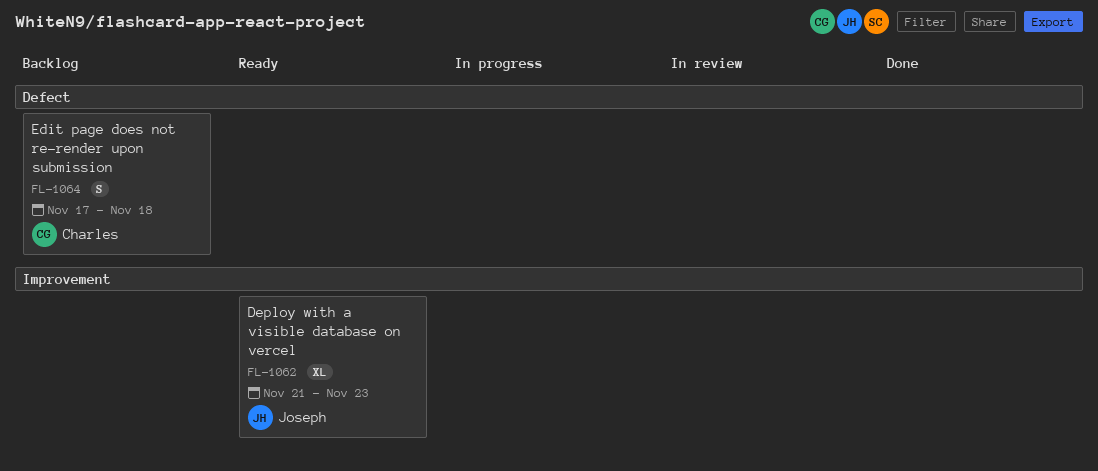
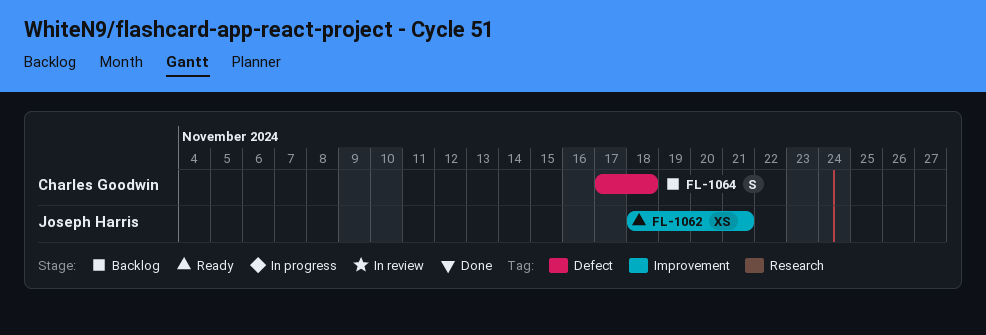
FL-1062, estimate: XL -> XS
FL-1062, start: Nov 21 -> Nov 18
FL-1062, due: Nov 23 -> Nov 21

